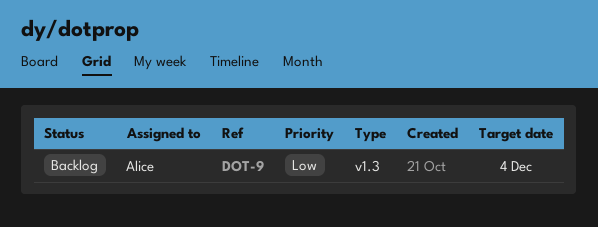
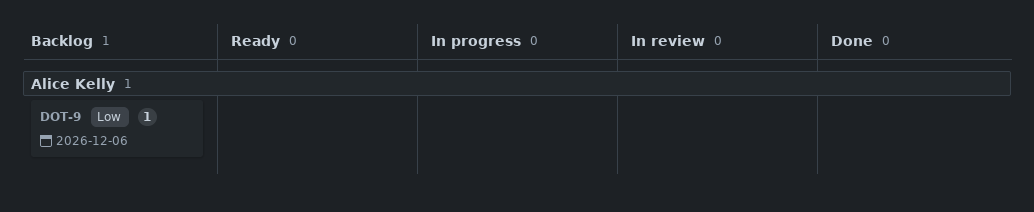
DOT-9, due: Dec 4 -> Dec 6

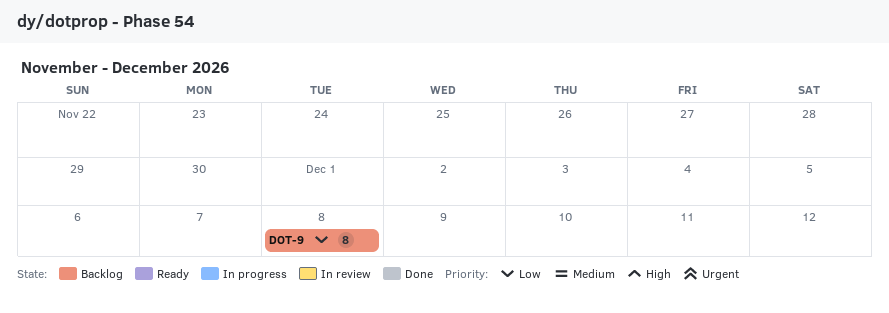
DOT-9, estimate: 1 -> 8
DOT-9, due: Dec 6 -> Dec 8

